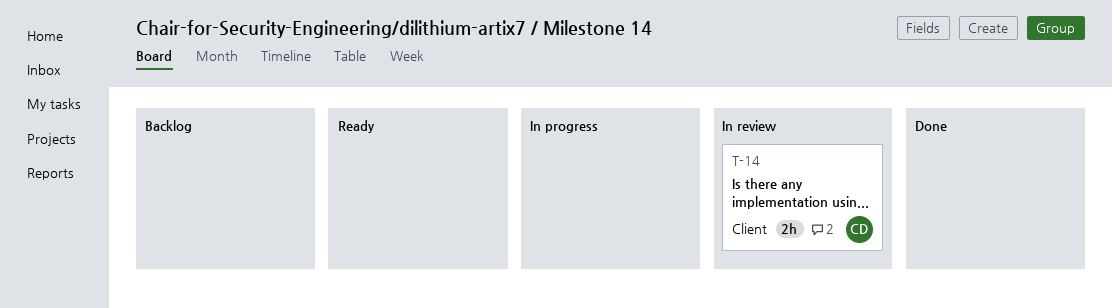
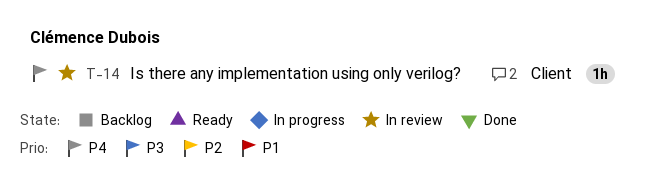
T-14, estimate: 2h -> 1h

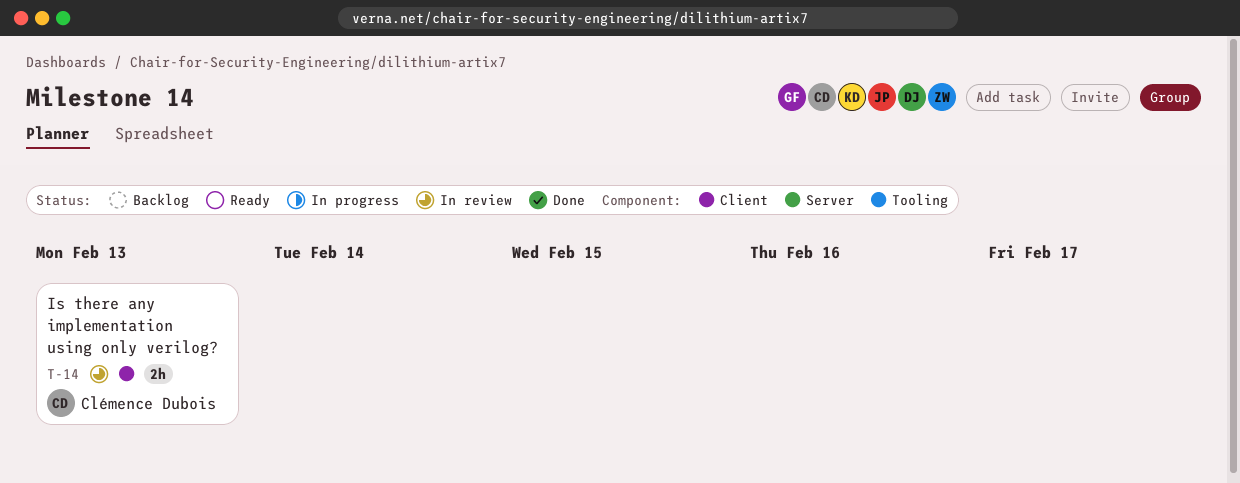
T-14, estimate: 1h -> 2h

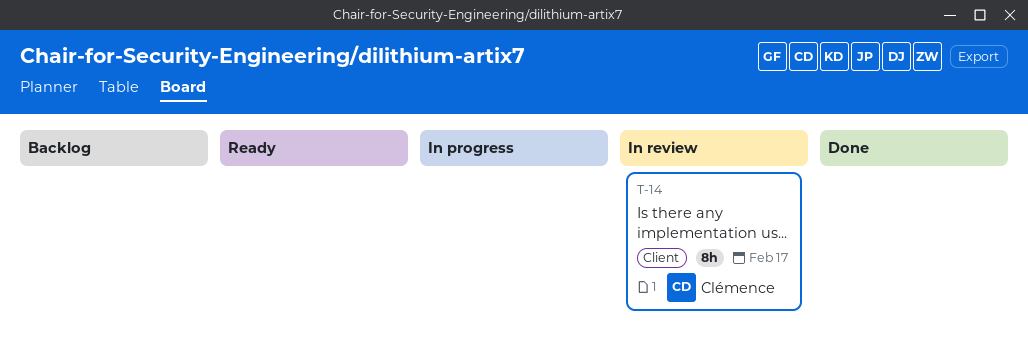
T-14, estimate: 2h -> 8h
T-14, due: Feb 13 -> Feb 17

